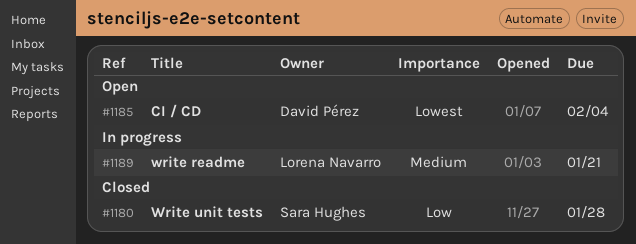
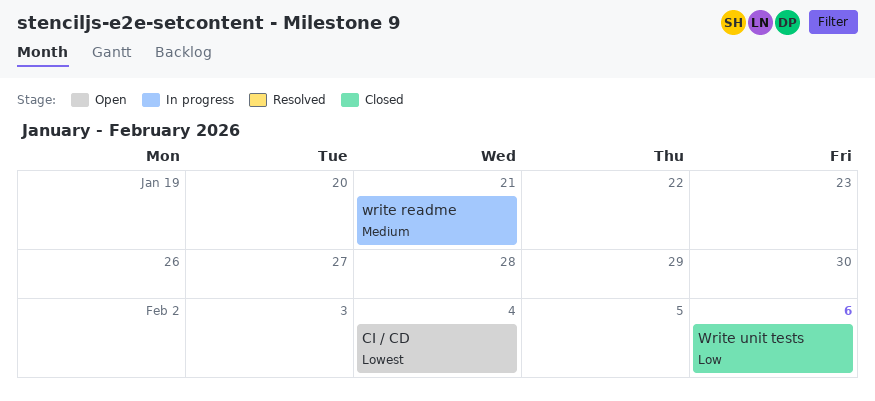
Write unit tests, due: Jan 28 -> Feb 6

